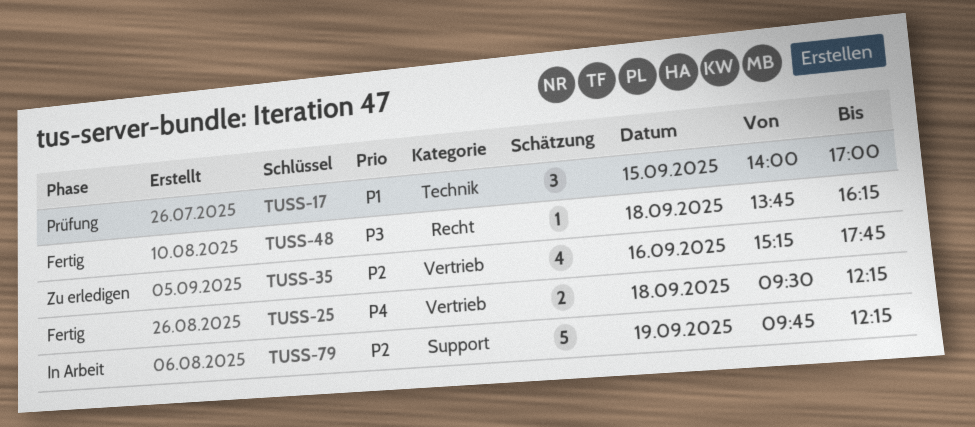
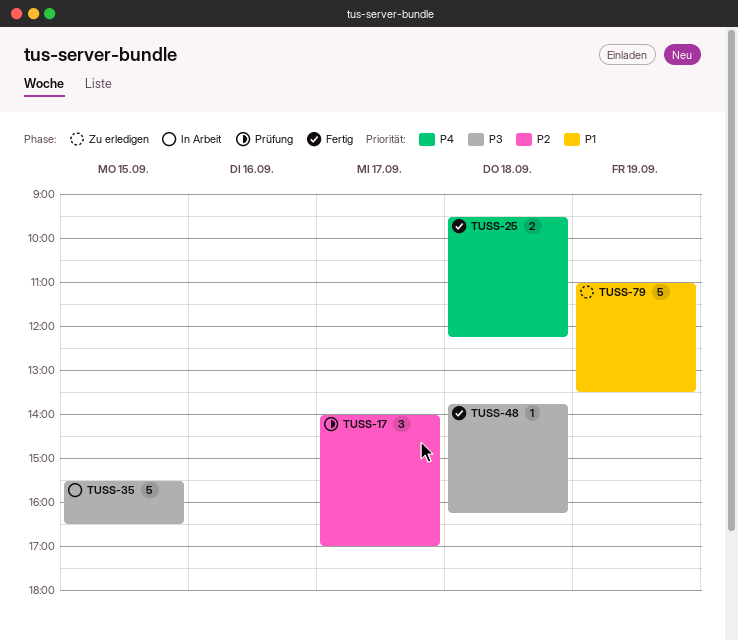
TUSS-17, priority: P1 -> P2
TUSS-17, day: Sep 15 -> Sep 17
TUSS-35, status: Zu erledigen -> In Arbeit
TUSS-35, priority: P2 -> P3
TUSS-35, estimate: 4 -> 5
TUSS-35, day: Sep 16 -> Sep 15
TUSS-35, begins: 15:15 -> 15:30
TUSS-35, ends: 17:45 -> 16:30
TUSS-79, status: In Arbeit -> Zu erledigen
TUSS-79, priority: P2 -> P1
TUSS-79, begins: 09:45 -> 11:00
TUSS-79, ends: 12:15 -> 13:30

